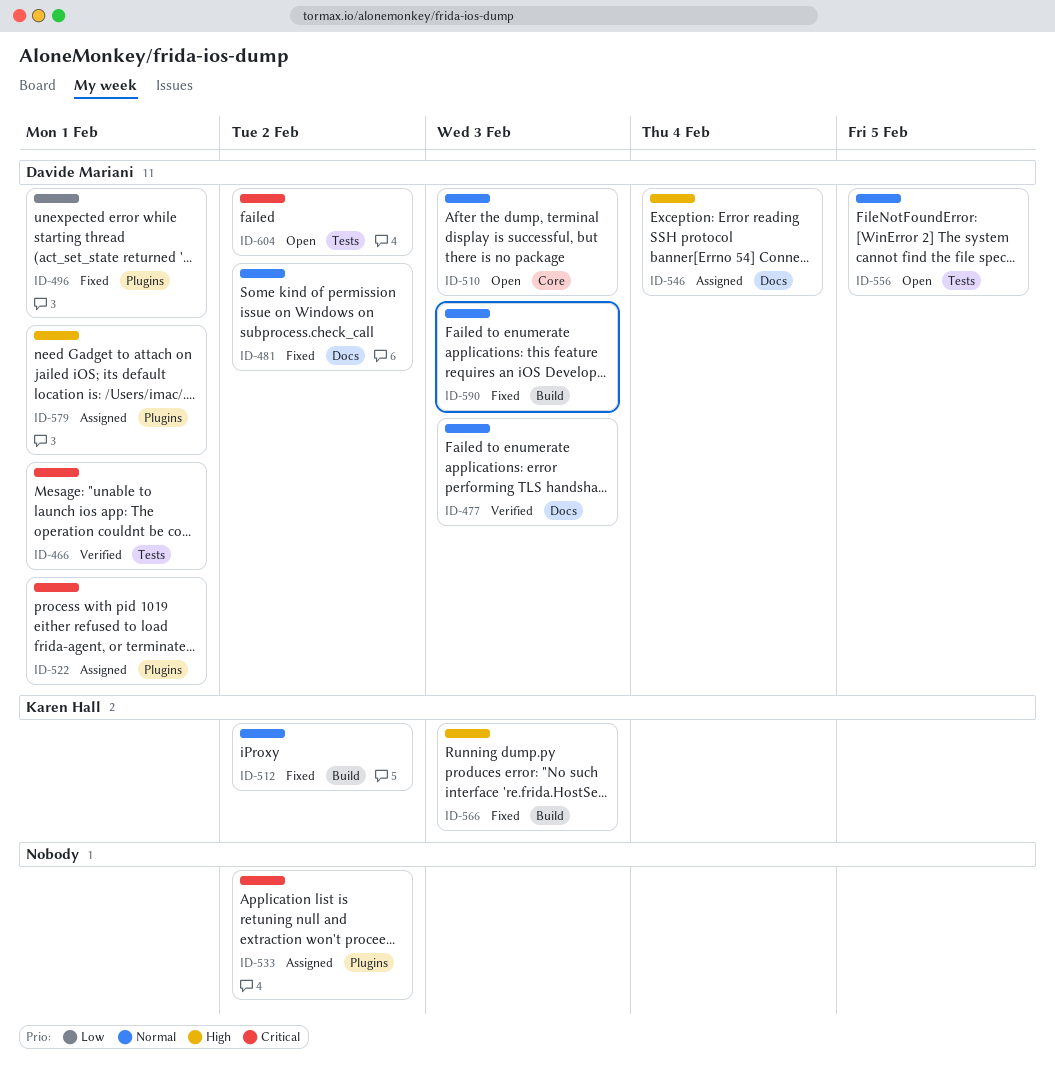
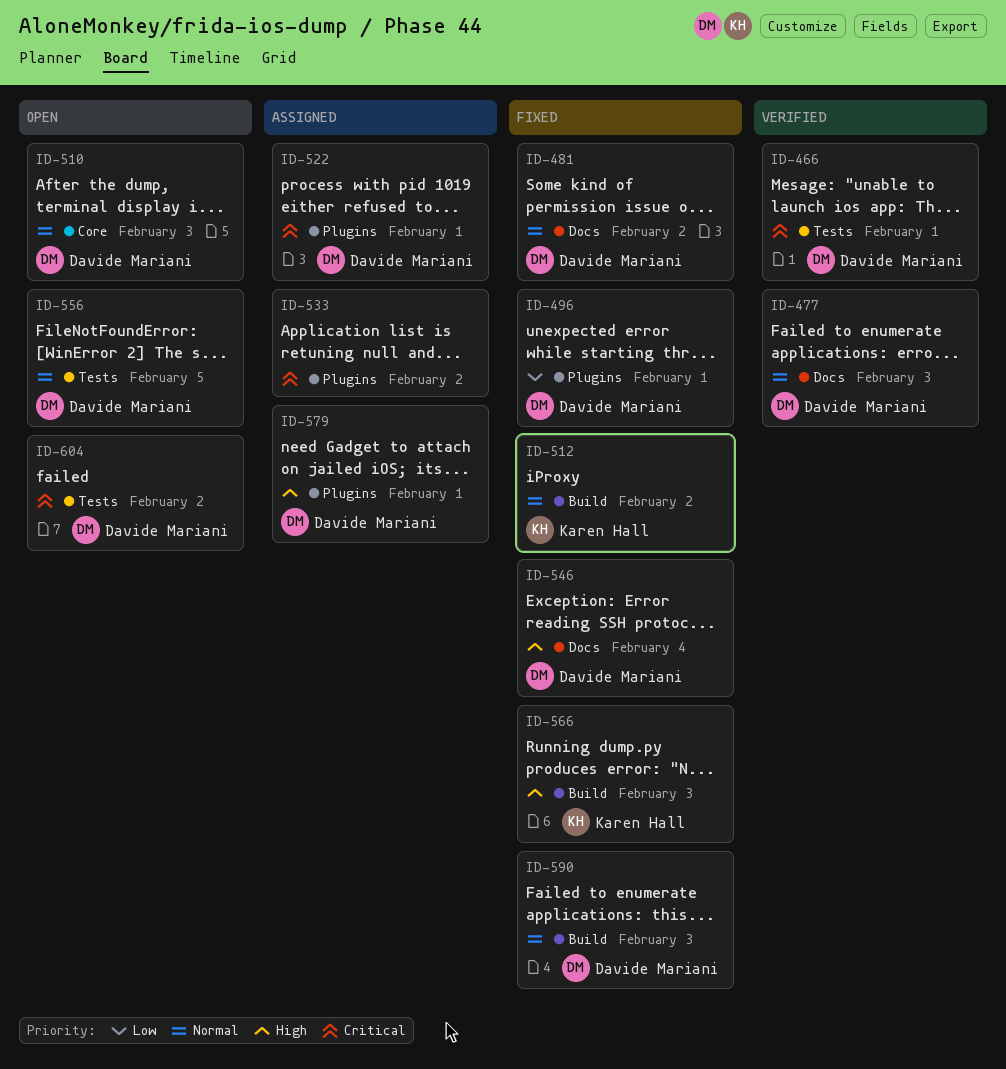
ID-546, status: Assigned -> Fixed

